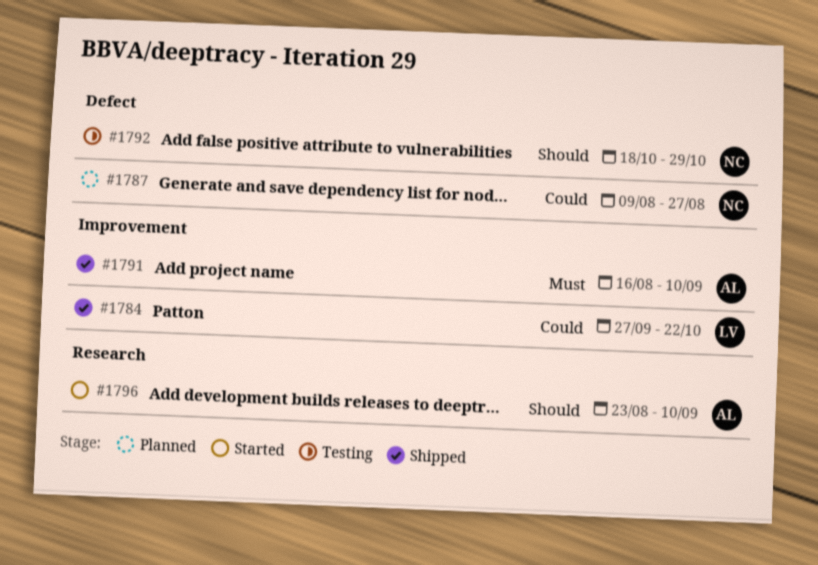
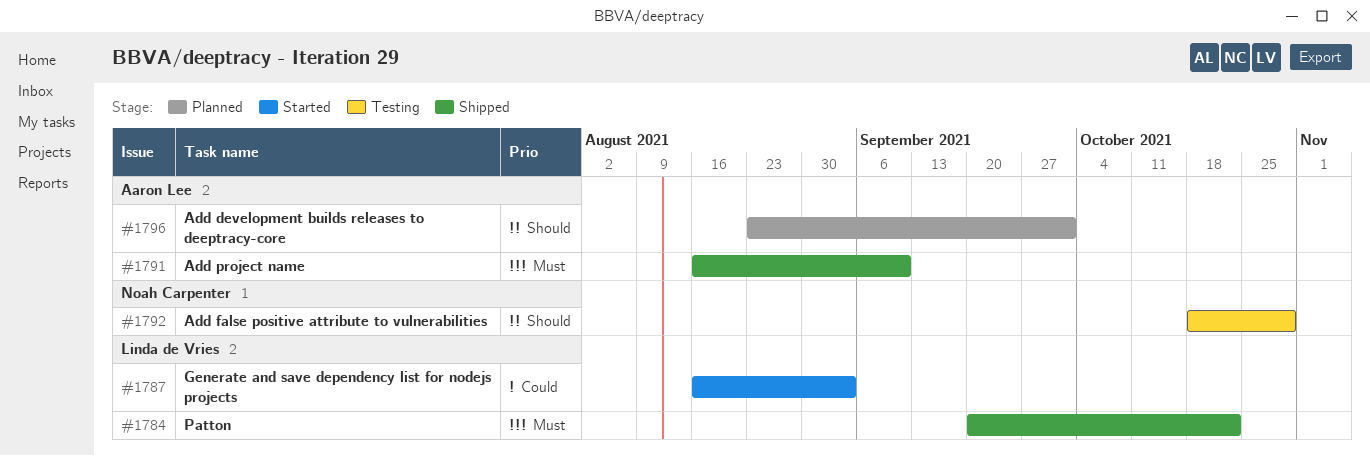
#1784, priority: Could -> Must
#1784, start: Sep 27 -> Sep 20
#1787, status: Planned -> Started
#1787, owner: Noah Carpenter -> Linda de Vries
#1787, start: Aug 9 -> Aug 16
#1787, due: Aug 27 -> Sep 3
#1796, status: Started -> Planned
#1796, due: Sep 10 -> Oct 1

